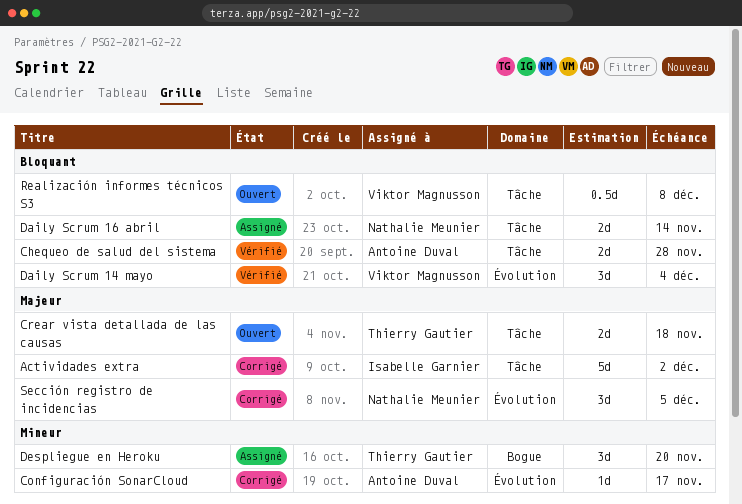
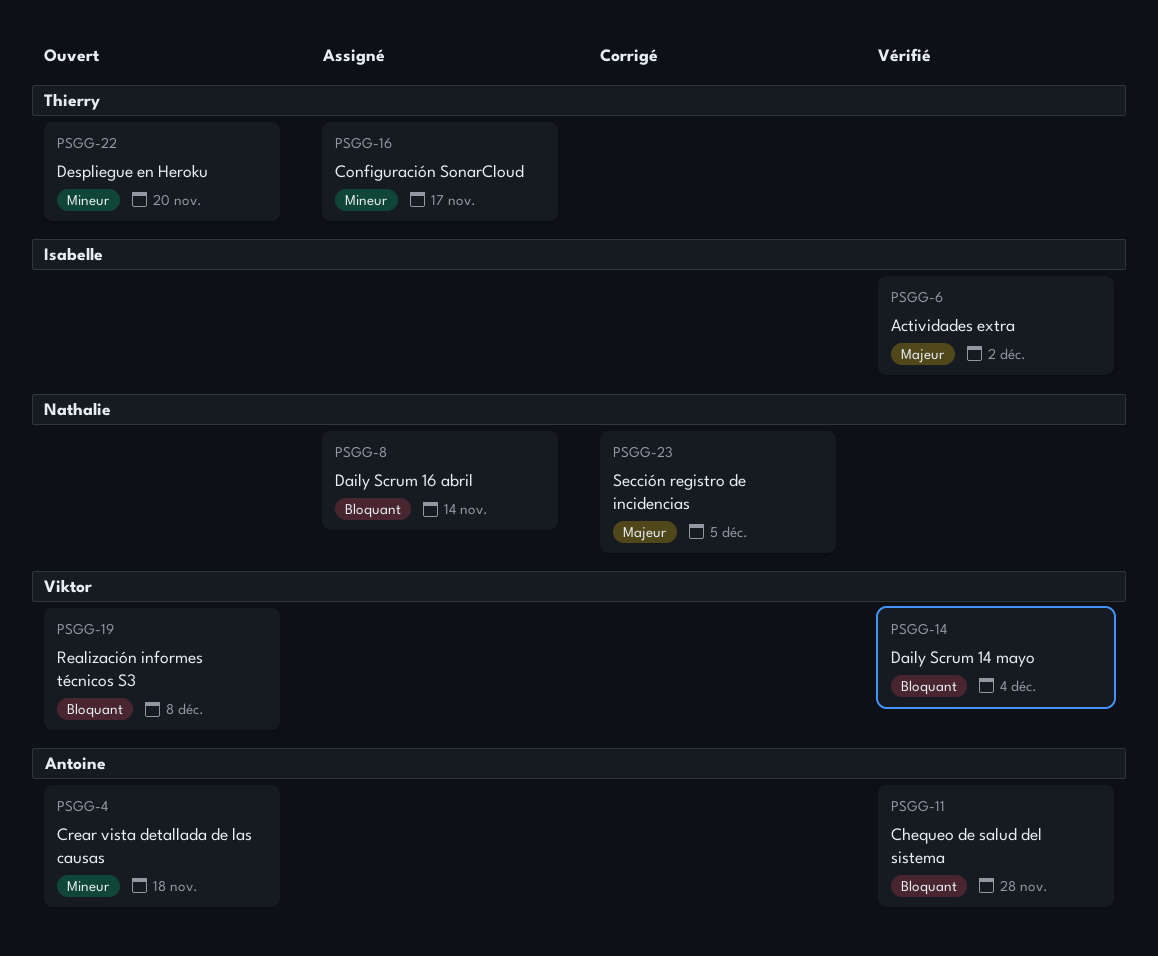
Actividades extra, status: Corrigé -> Vérifié
Configuración SonarCloud, status: Corrigé -> Assigné
Configuración SonarCloud, owner: Antoine Duval -> Thierry Gautier
Crear vista detallada de las causas, owner: Thierry Gautier -> Antoine Duval
Crear vista detallada de las causas, priority: Majeur -> Mineur
Despliegue en Heroku, status: Assigné -> Ouvert

